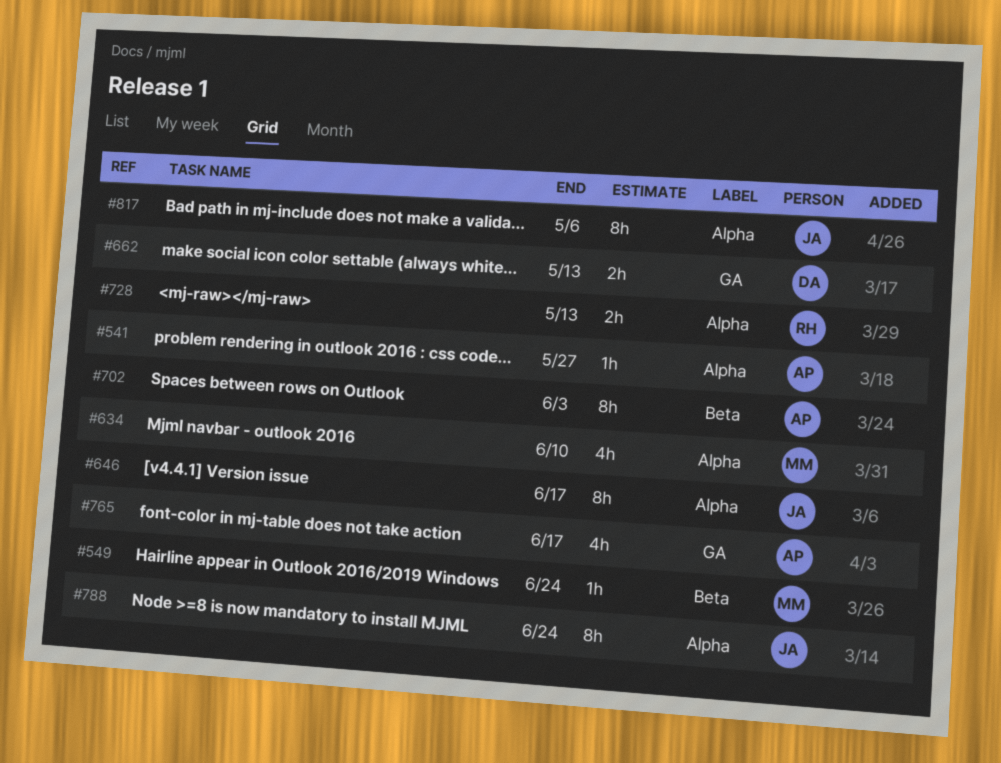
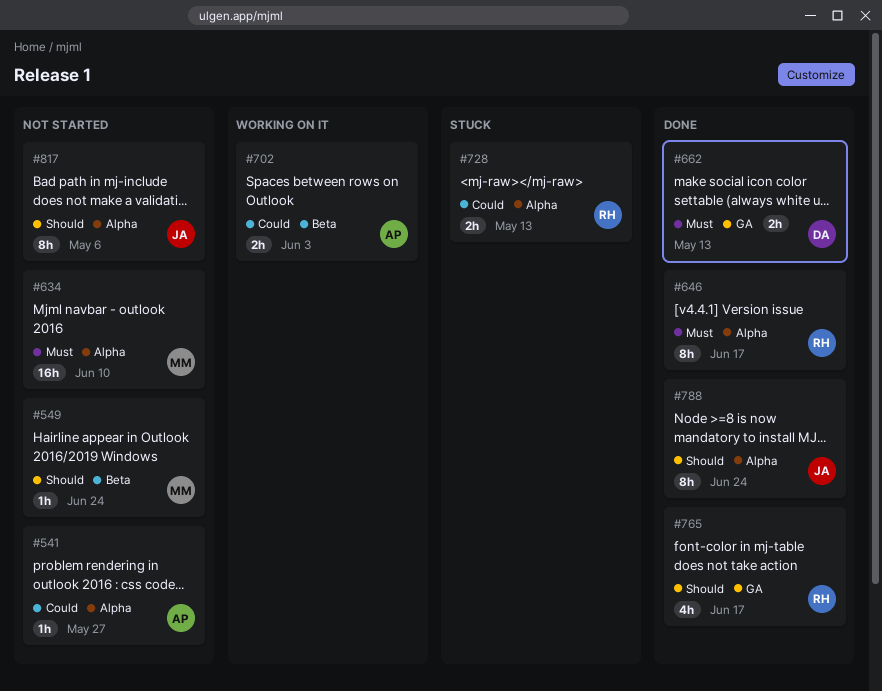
#634, estimate: 4h -> 16h
#646, owner: JA -> RH
#702, estimate: 8h -> 2h
#765, owner: AP -> RH

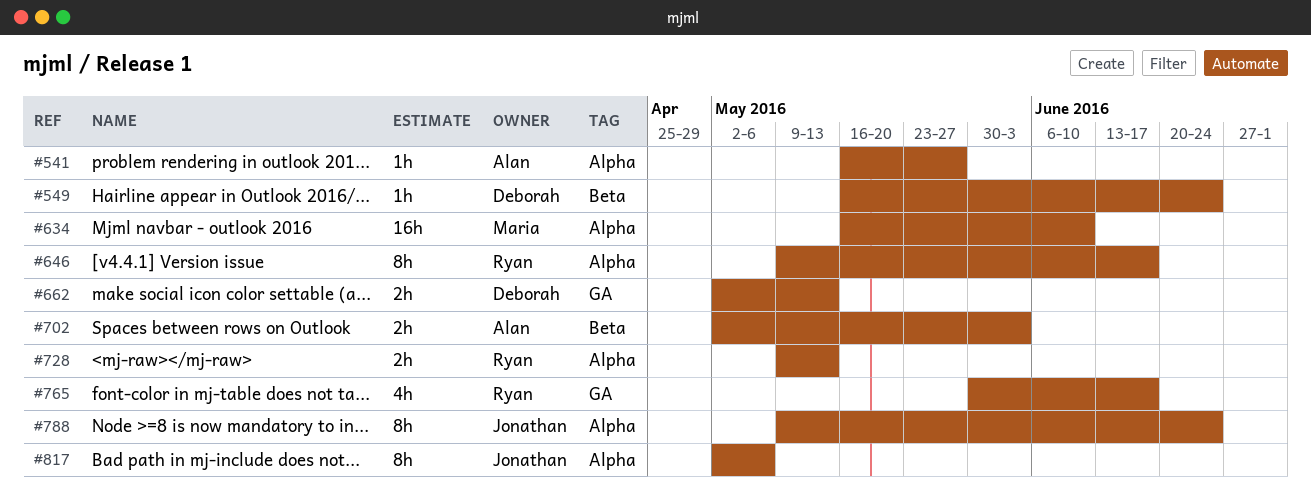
#549, owner: Maria -> Deborah

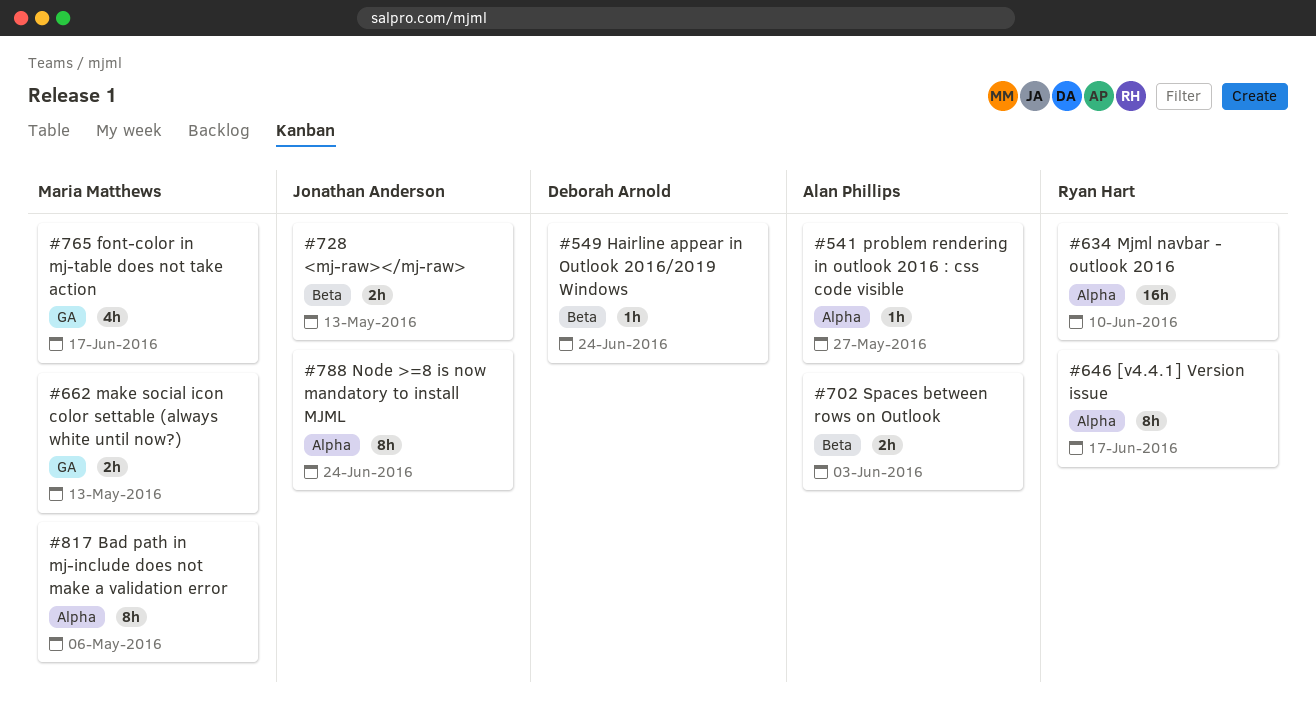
#634, owner: Maria Matthews -> Ryan Hart
#662, owner: Deborah Arnold -> Maria Matthews
#728, owner: Ryan Hart -> Jonathan Anderson
#728, label: Alpha -> Beta
#765, owner: Ryan Hart -> Maria Matthews
#817, owner: Jonathan Anderson -> Maria Matthews

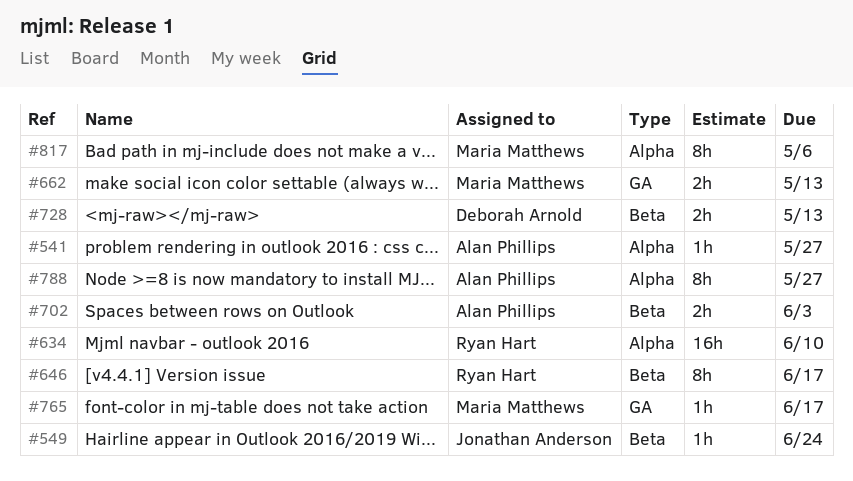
#549, owner: Deborah Arnold -> Jonathan Anderson
#646, label: Alpha -> Beta
#728, owner: Jonathan Anderson -> Deborah Arnold
#765, estimate: 4h -> 1h
#788, owner: Jonathan Anderson -> Alan Phillips
#788, due: Jun 24 -> May 27

